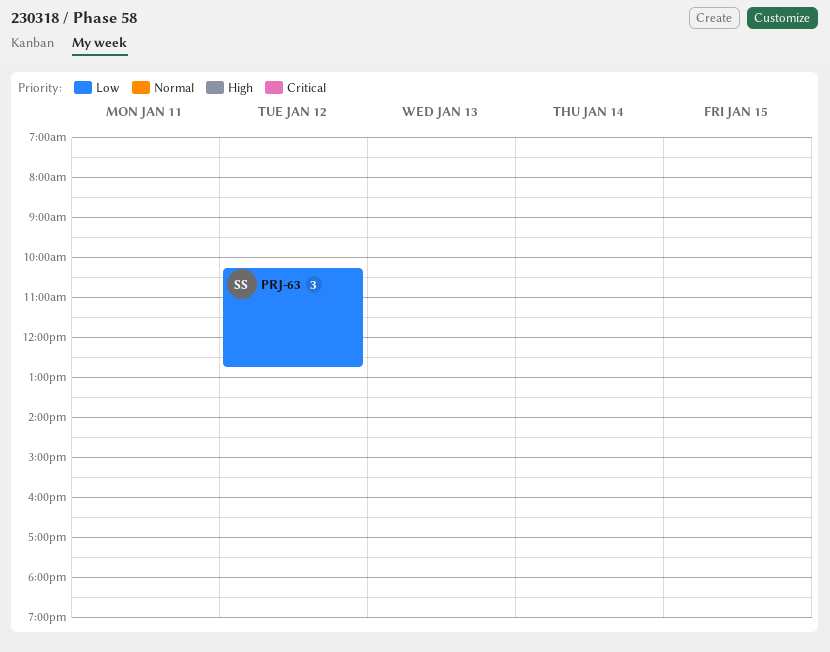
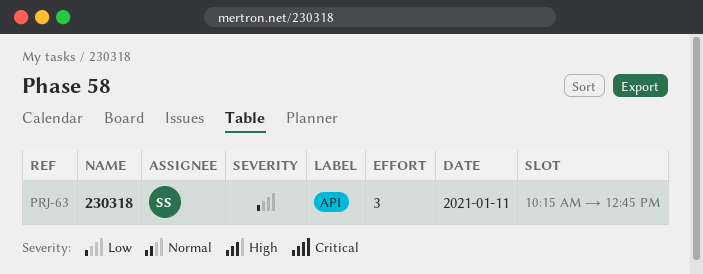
PRJ-63, day: Jan 12 -> Jan 11

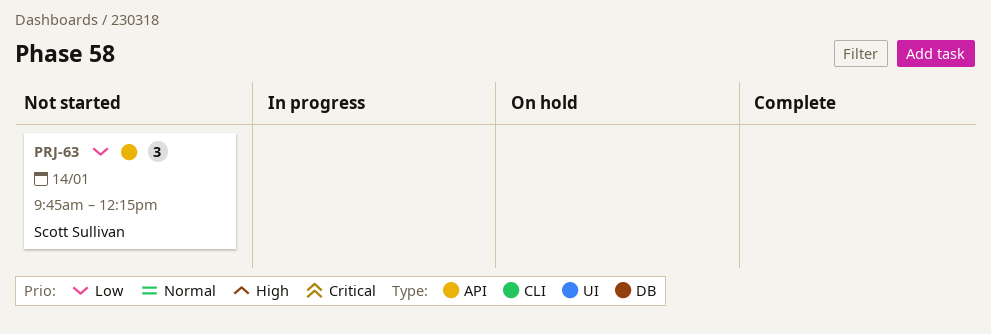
PRJ-63, day: Jan 11 -> Jan 14
PRJ-63, begins: 10:15 -> 09:45
PRJ-63, ends: 12:45 -> 12:15

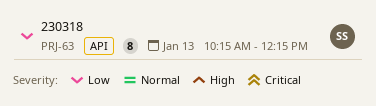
PRJ-63, estimate: 3 -> 8
PRJ-63, day: Jan 14 -> Jan 13
PRJ-63, begins: 09:45 -> 10:15

